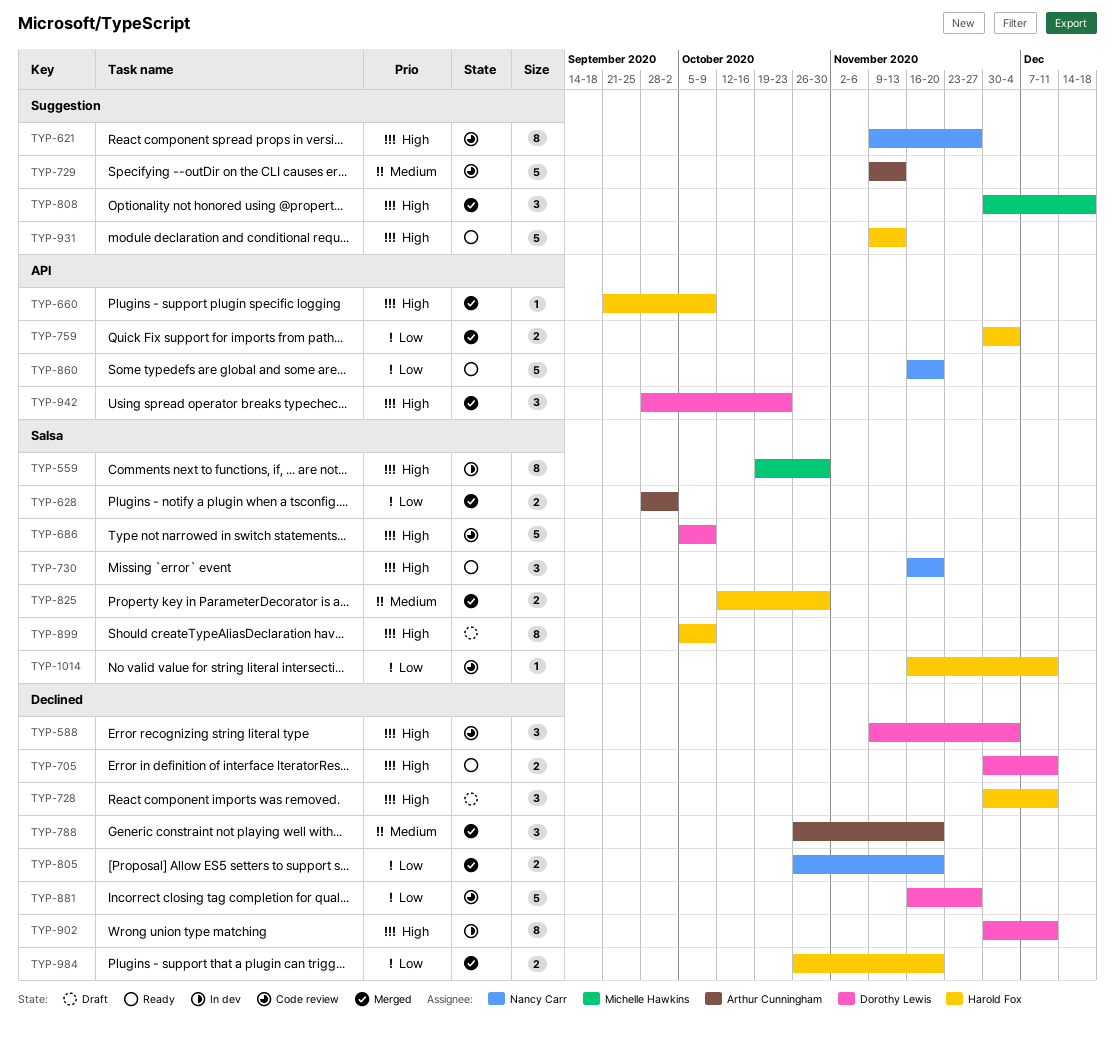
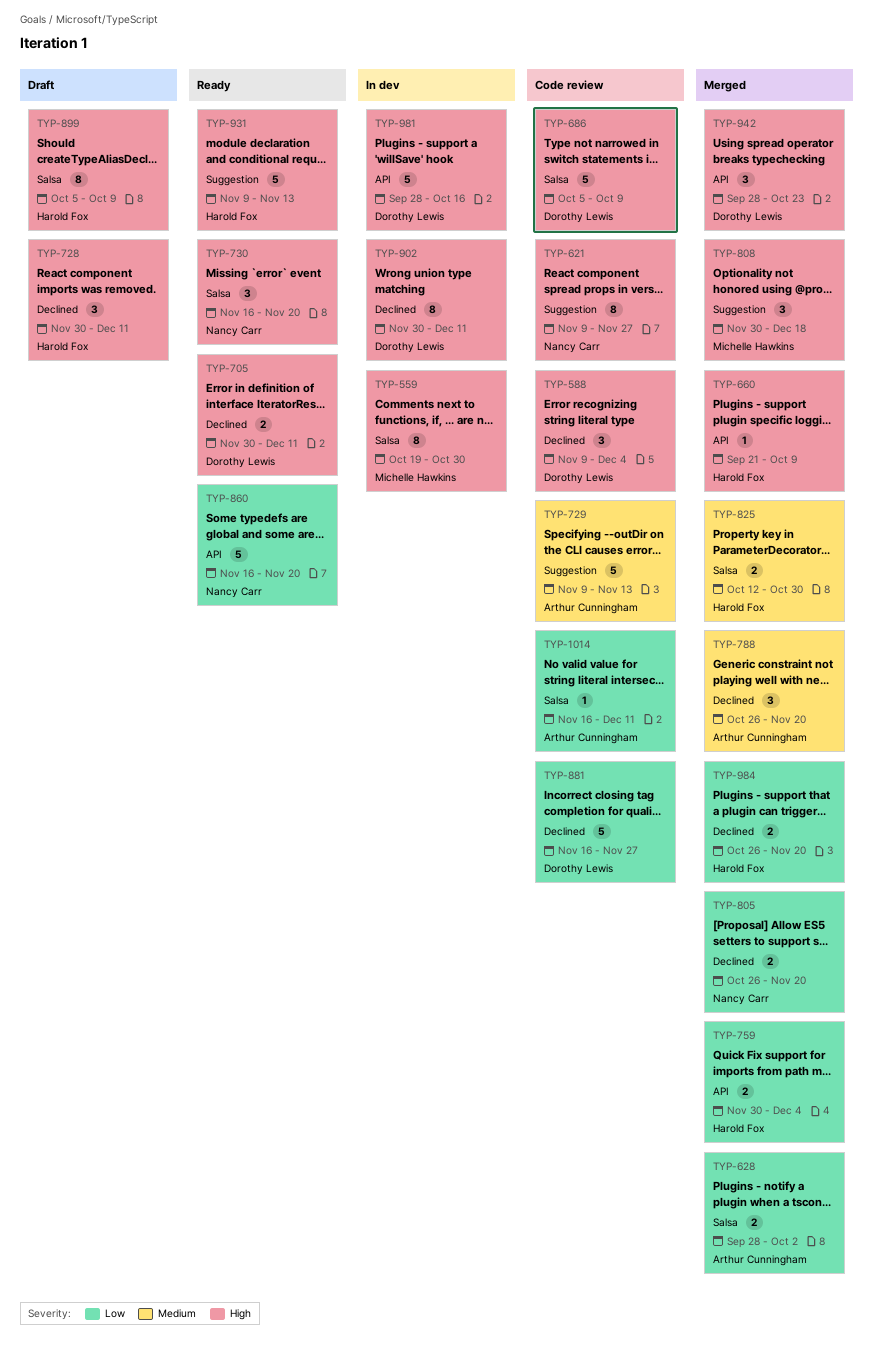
TYP-981: none -> present
TYP-1014, owner: Harold Fox -> Arthur Cunningham

